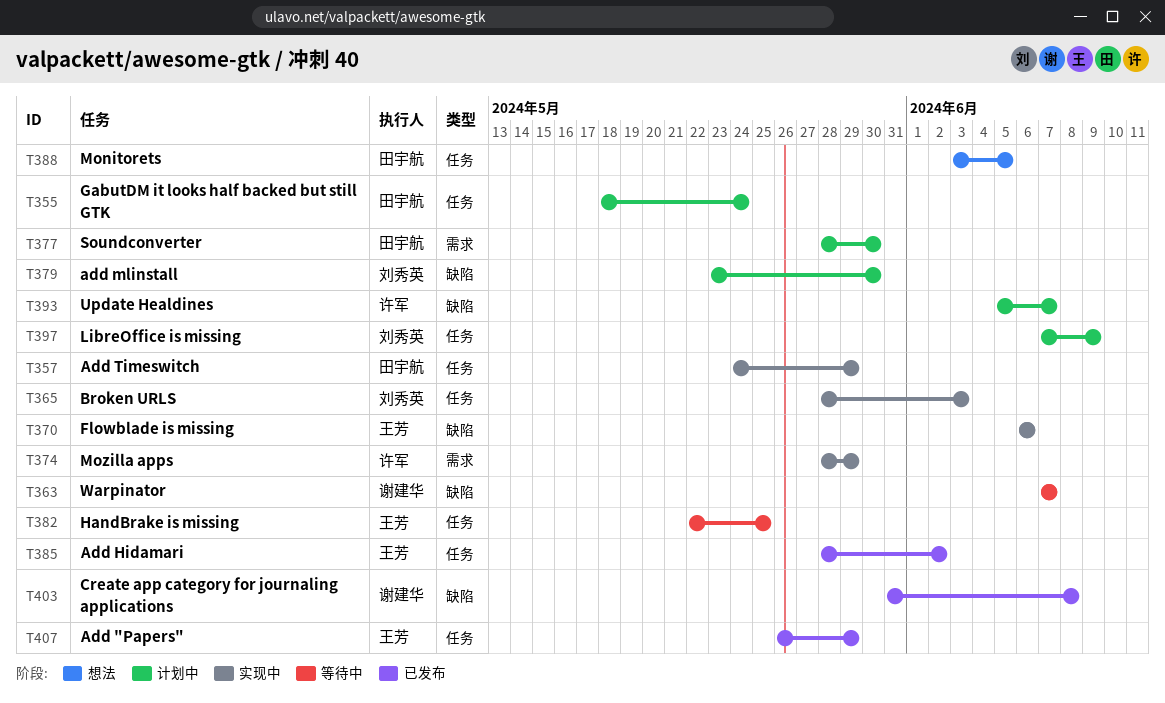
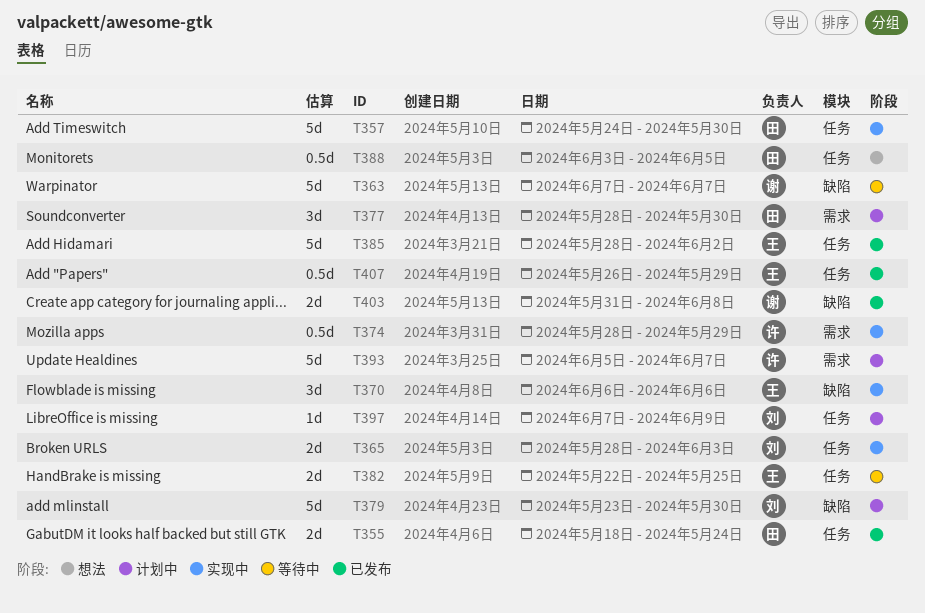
T355, status: 计划中 -> 已发布
T357, due: May 29 -> May 30
T393, label: 缺陷 -> 需求

